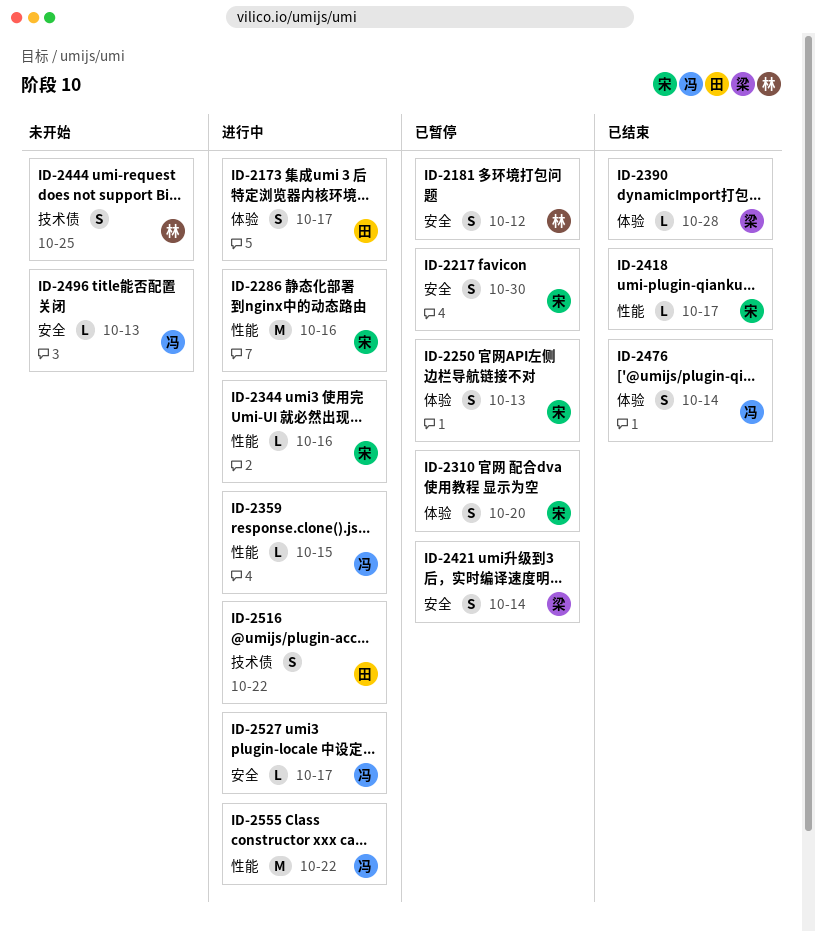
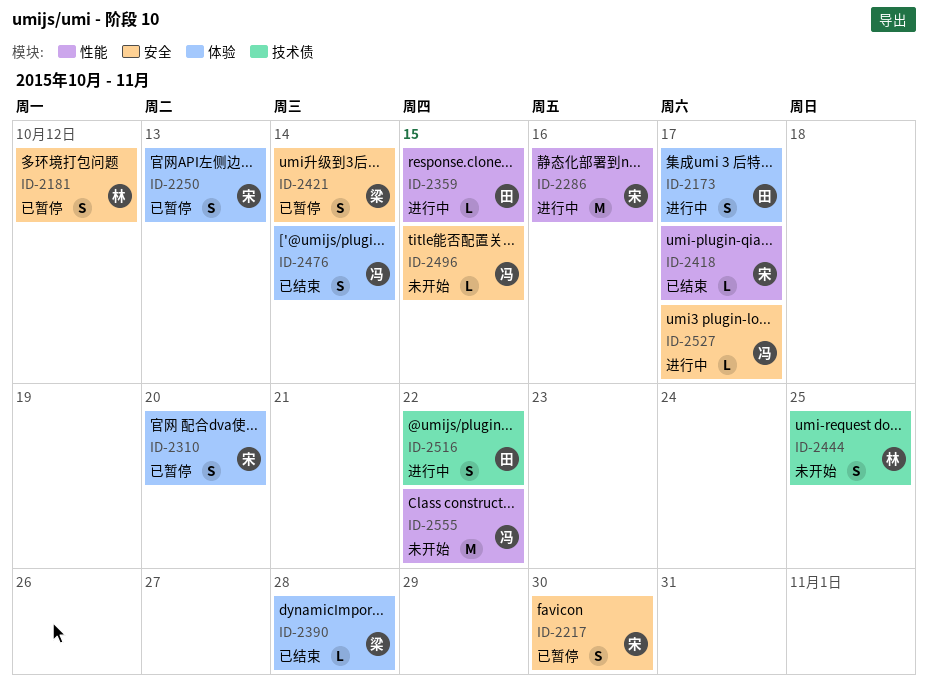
ID-2344: present -> none
ID-2359, owner: 冯 -> 田
ID-2496, due: Oct 13 -> Oct 15
ID-2555, status: 进行中 -> 未开始

